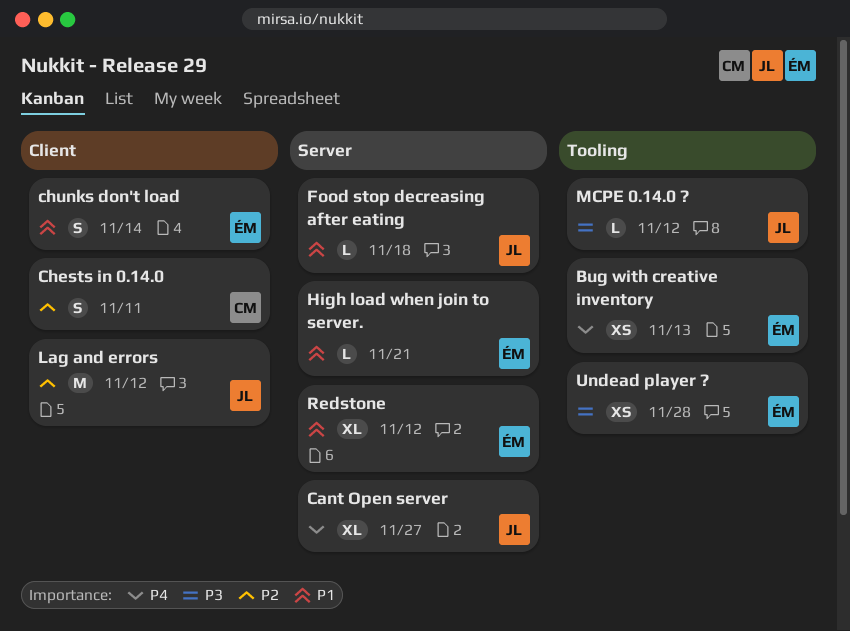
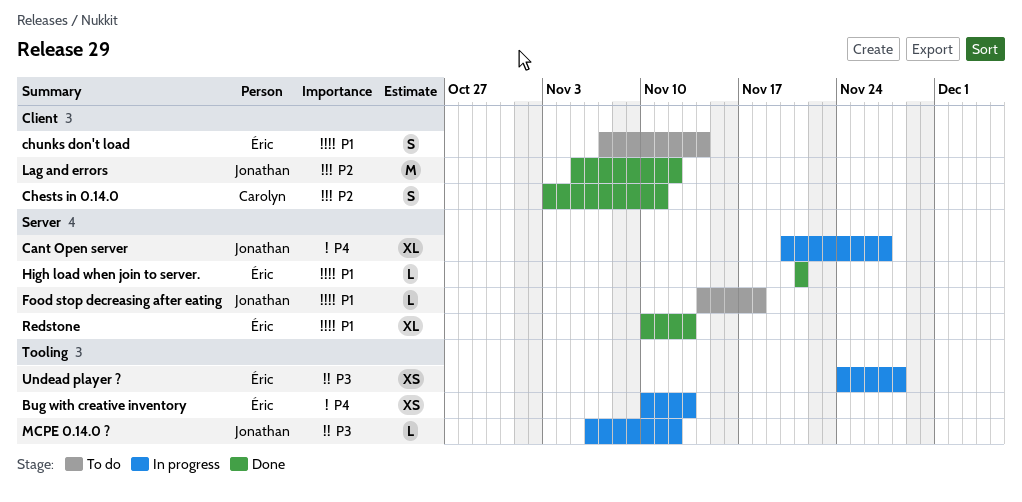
Redstone, due: Nov 12 -> Nov 13

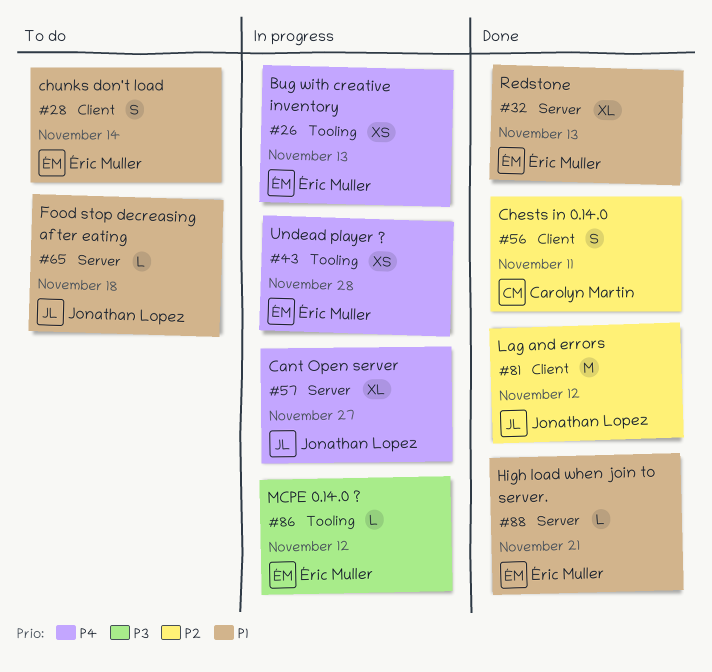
MCPE 0.14.0 ?, owner: Jonathan Lopez -> Éric Muller
Undead player ?, priority: P3 -> P4

